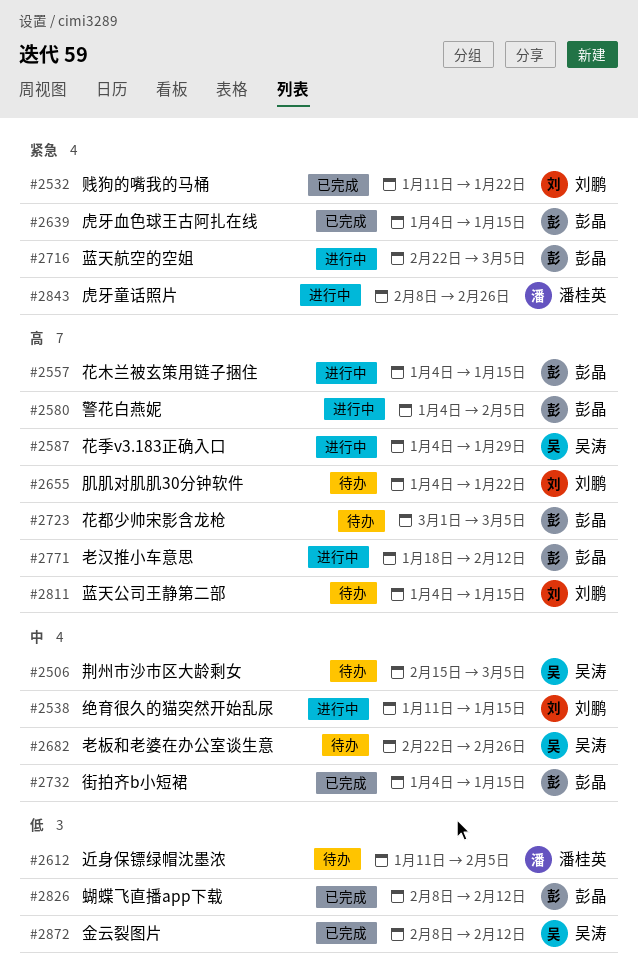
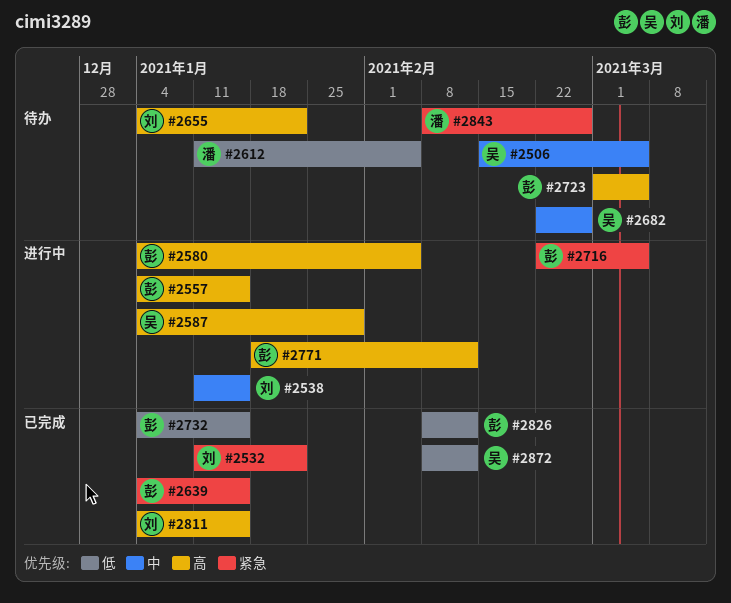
#2732, priority: 中 -> 低
#2811, status: 待办 -> 已完成
#2843, status: 进行中 -> 待办

